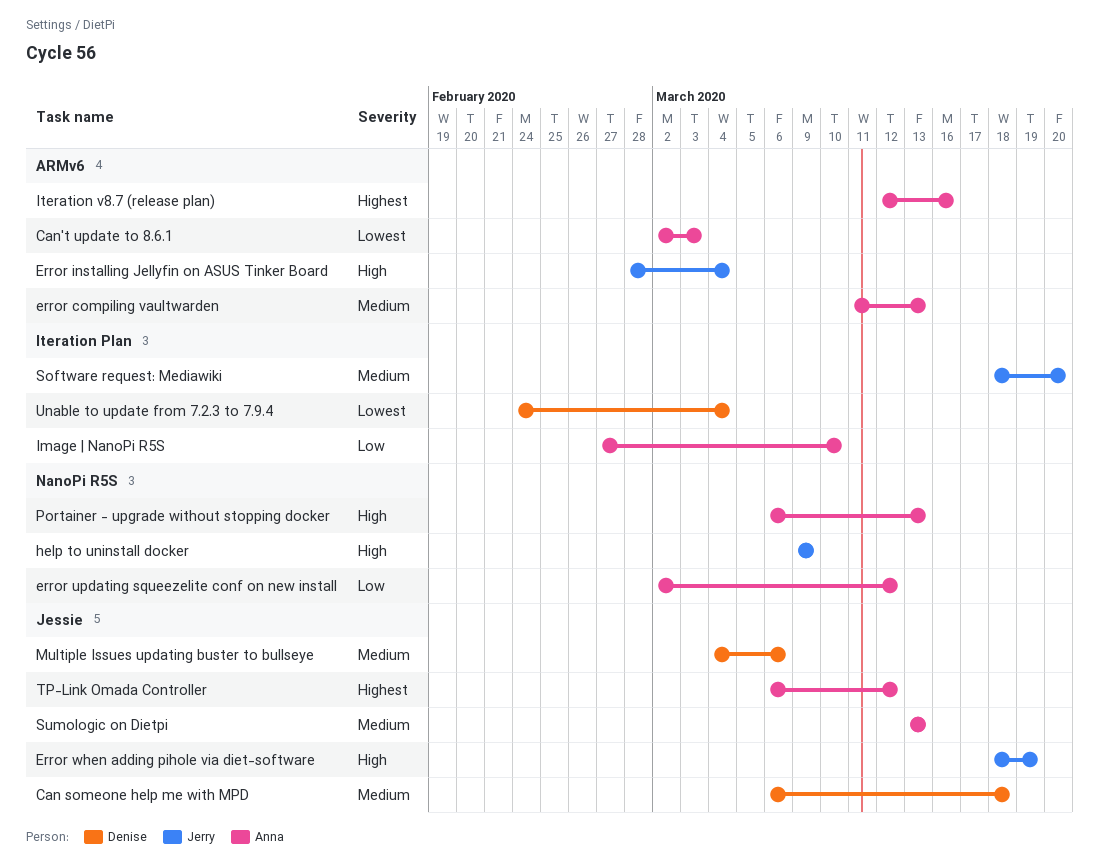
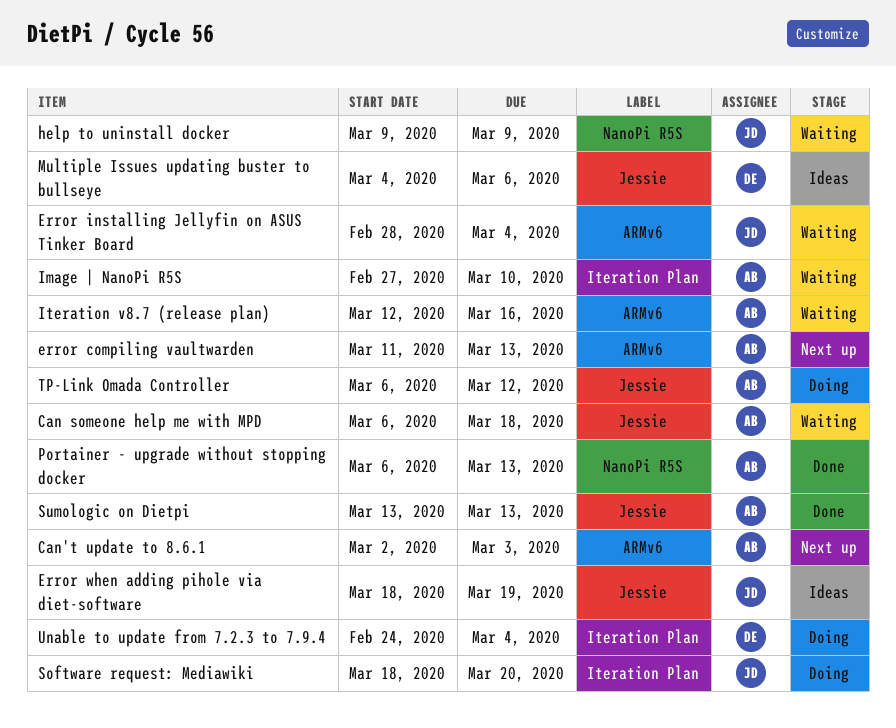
Can someone help me with MPD, owner: Denise -> Anna
error updating squeezelite conf on new install: present -> none

